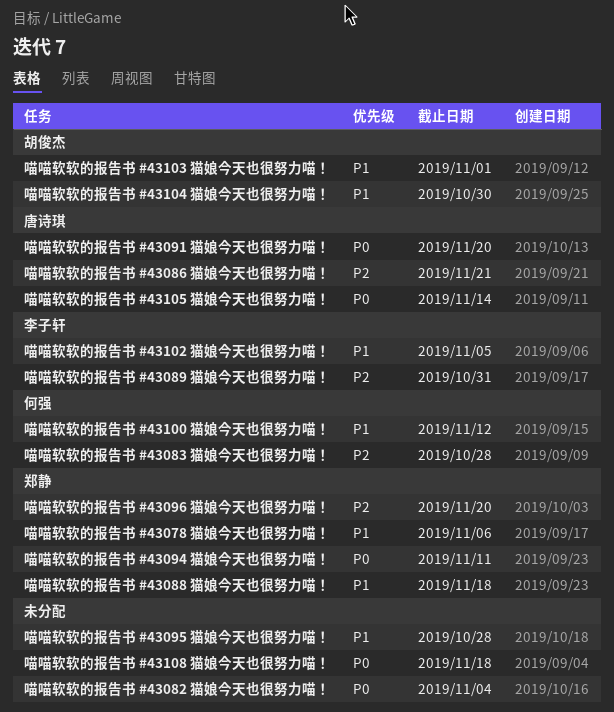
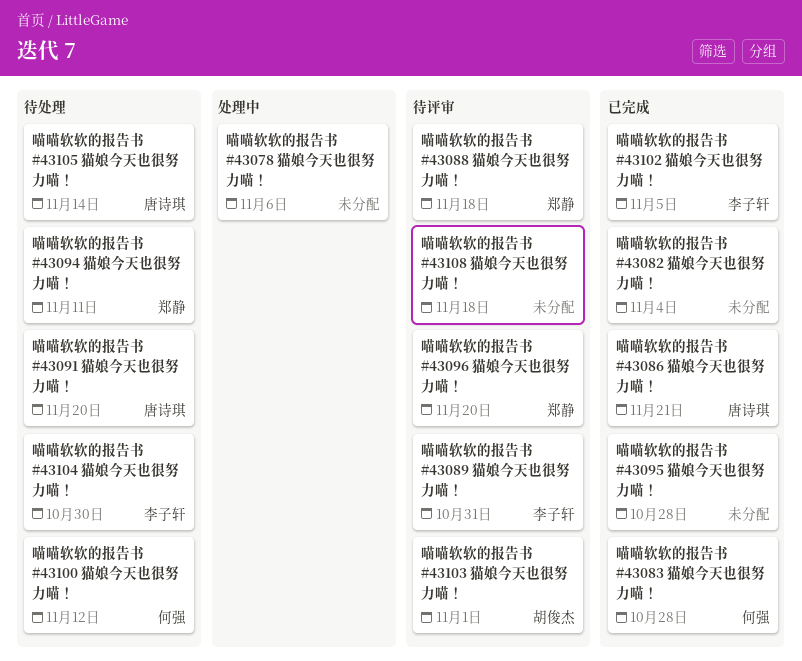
喵喵软软的报告书 #43078 猫娘今天也很努力喵！, owner: 郑静 -> none
喵喵软软的报告书 #43104 猫娘今天也很努力喵！, owner: 胡俊杰 -> 李子轩

